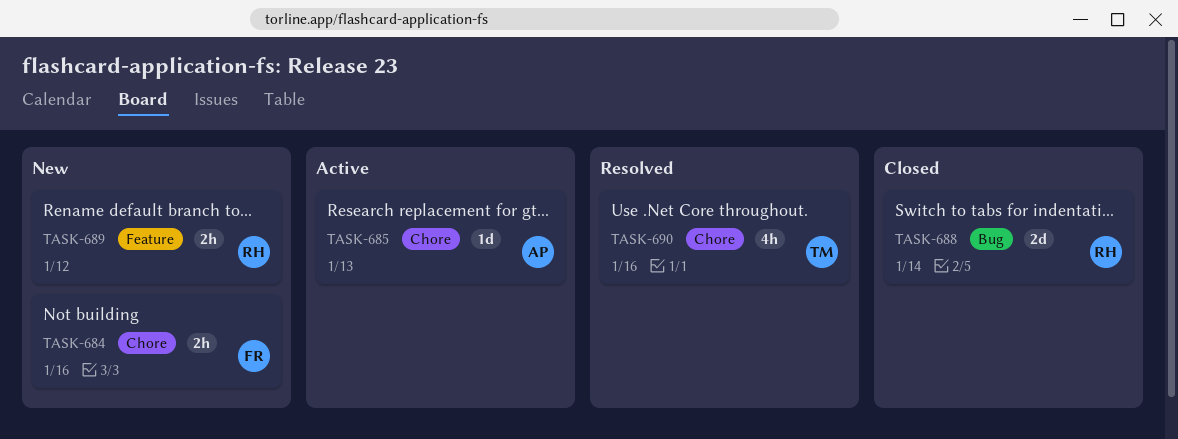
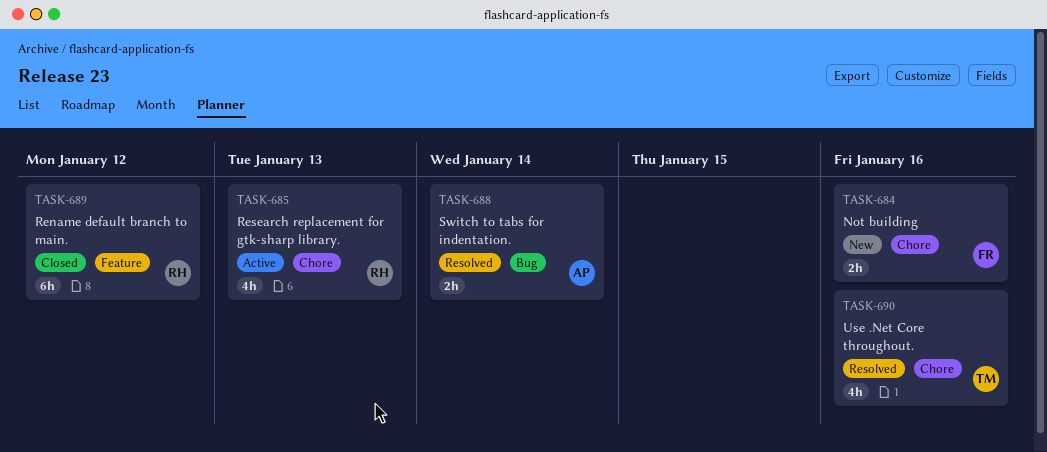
TASK-685, owner: AP -> RH
TASK-685, estimate: 1d -> 4h
TASK-688, status: Closed -> Resolved
TASK-688, owner: RH -> AP
TASK-688, estimate: 2d -> 2h
TASK-689, status: New -> Closed
TASK-689, estimate: 2h -> 6h

